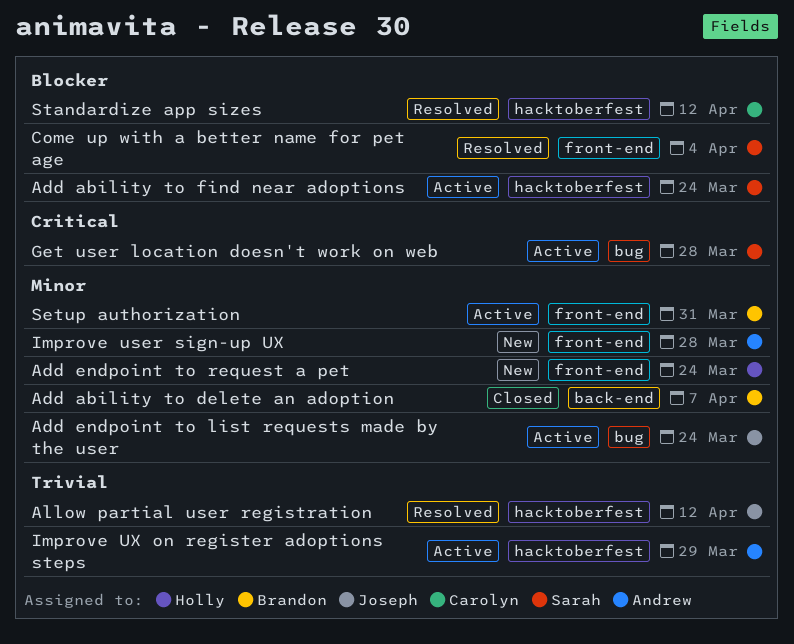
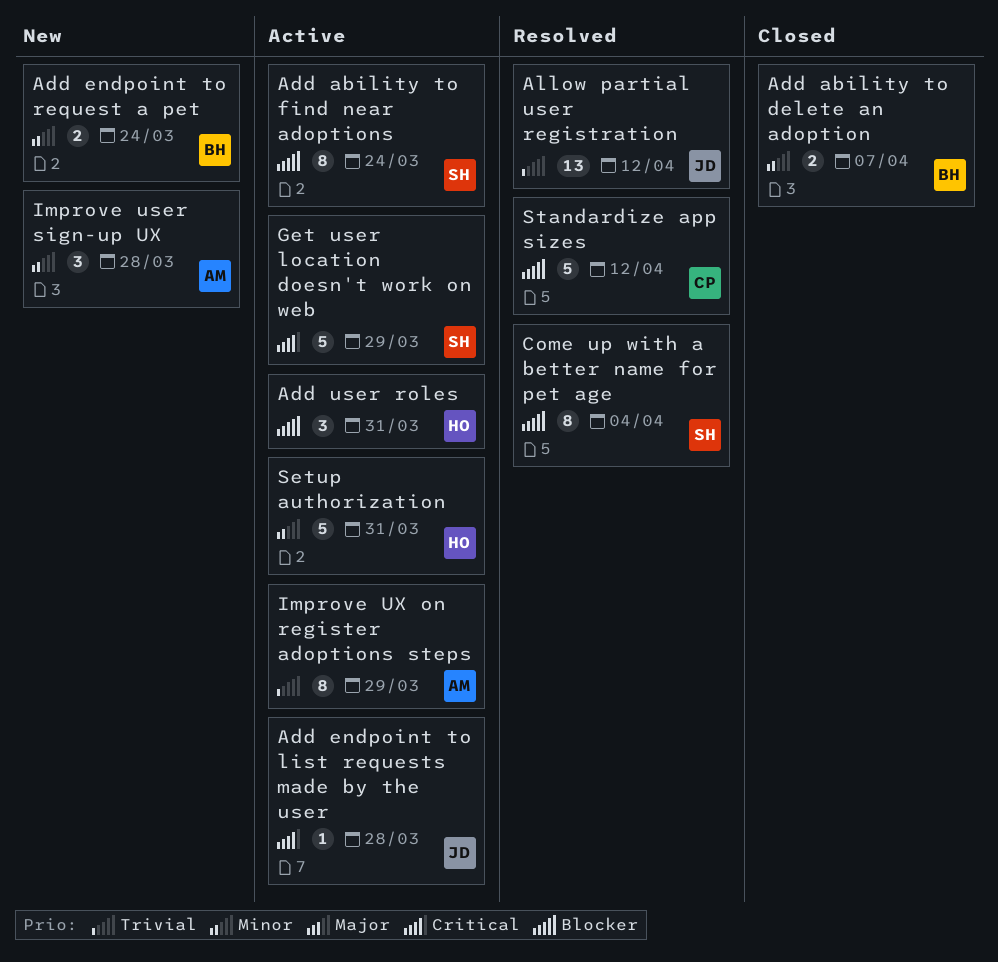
Add endpoint to list requests made by the user, priority: Minor -> Critical
Add endpoint to list requests made by the user, due: Mar 24 -> Mar 28
Add endpoint to request a pet, owner: Holly -> Brandon
Add user roles: none -> present
Get user location doesn't work on web, due: Mar 28 -> Mar 29
Setup authorization, owner: Brandon -> Holly

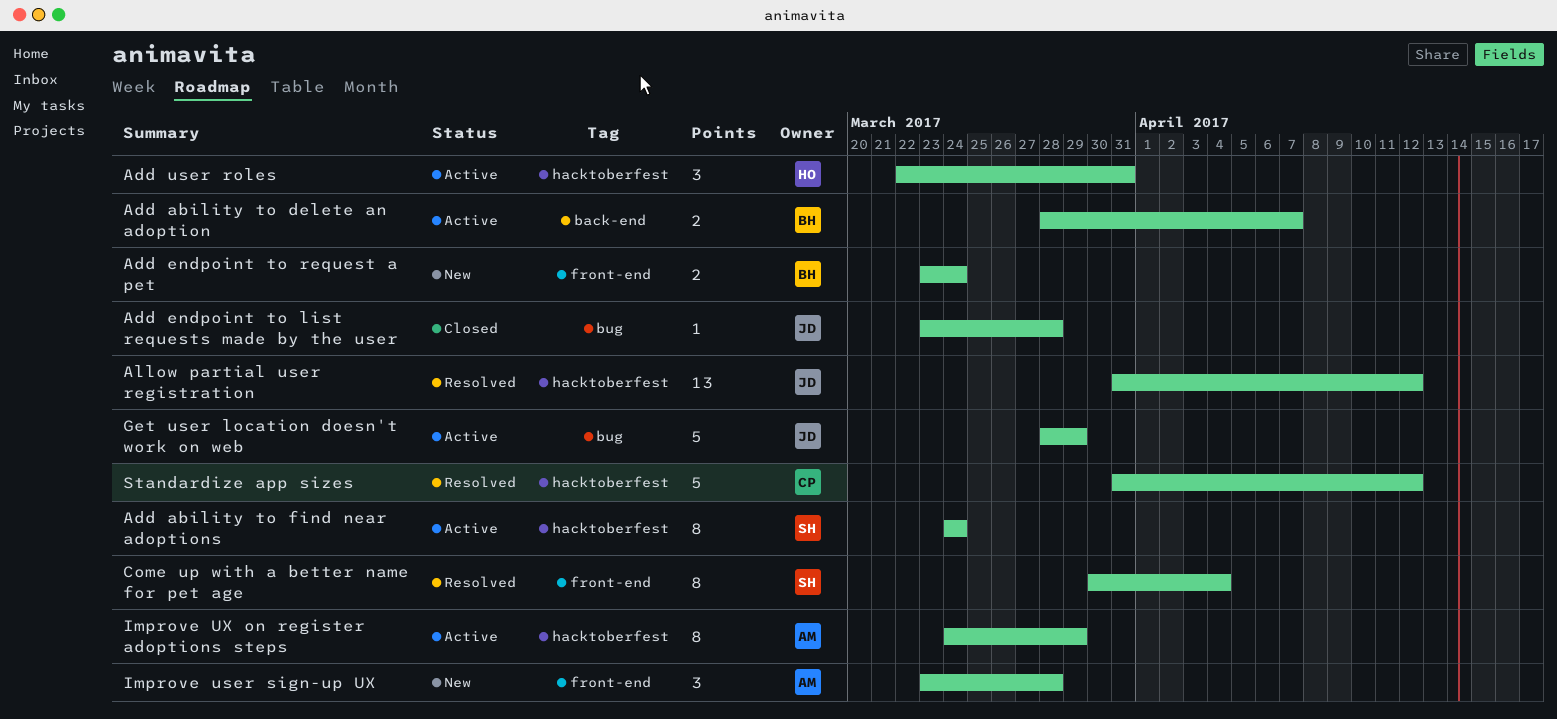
Add ability to delete an adoption, status: Closed -> Active
Add endpoint to list requests made by the user, status: Active -> Closed
Get user location doesn't work on web, owner: SH -> JD
Setup authorization: present -> none

